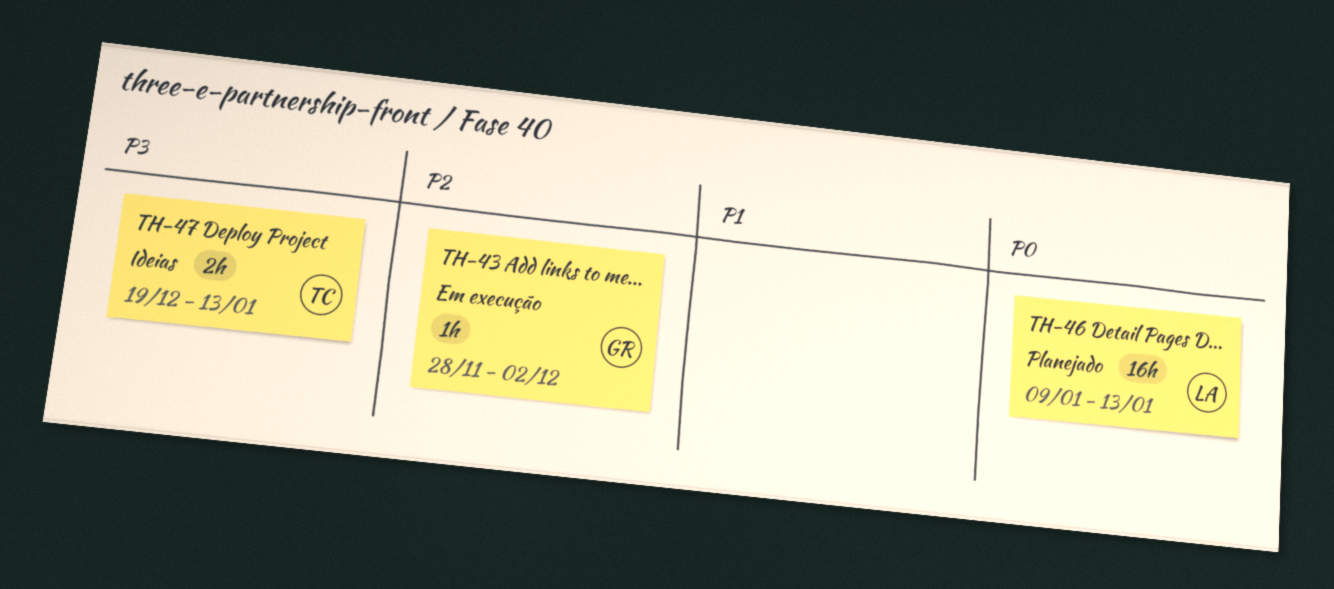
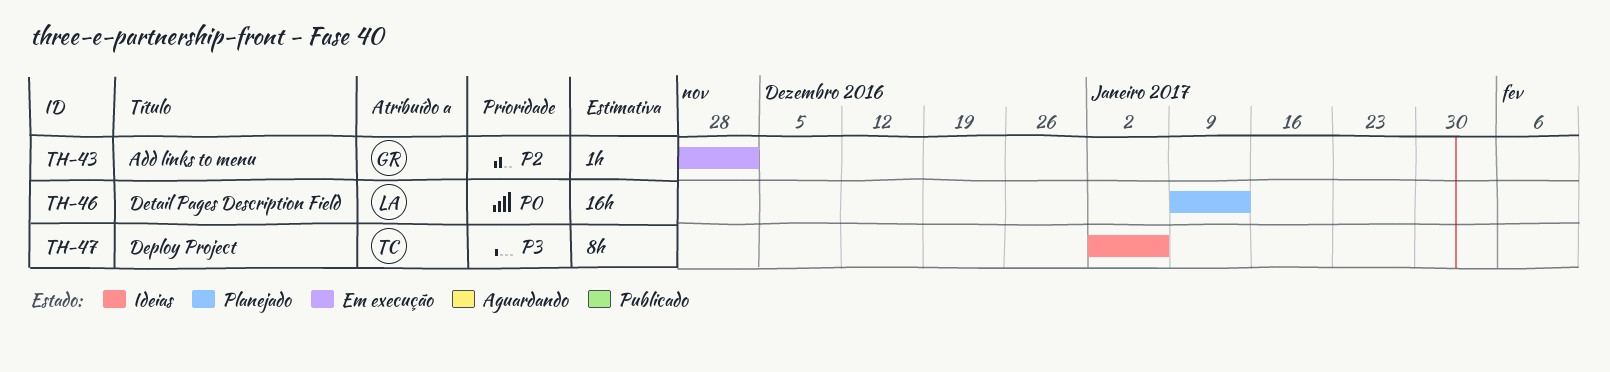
TH-47, estimate: 2h -> 8h
TH-47, start: Dec 19 -> Jan 2
TH-47, due: Jan 13 -> Jan 6

